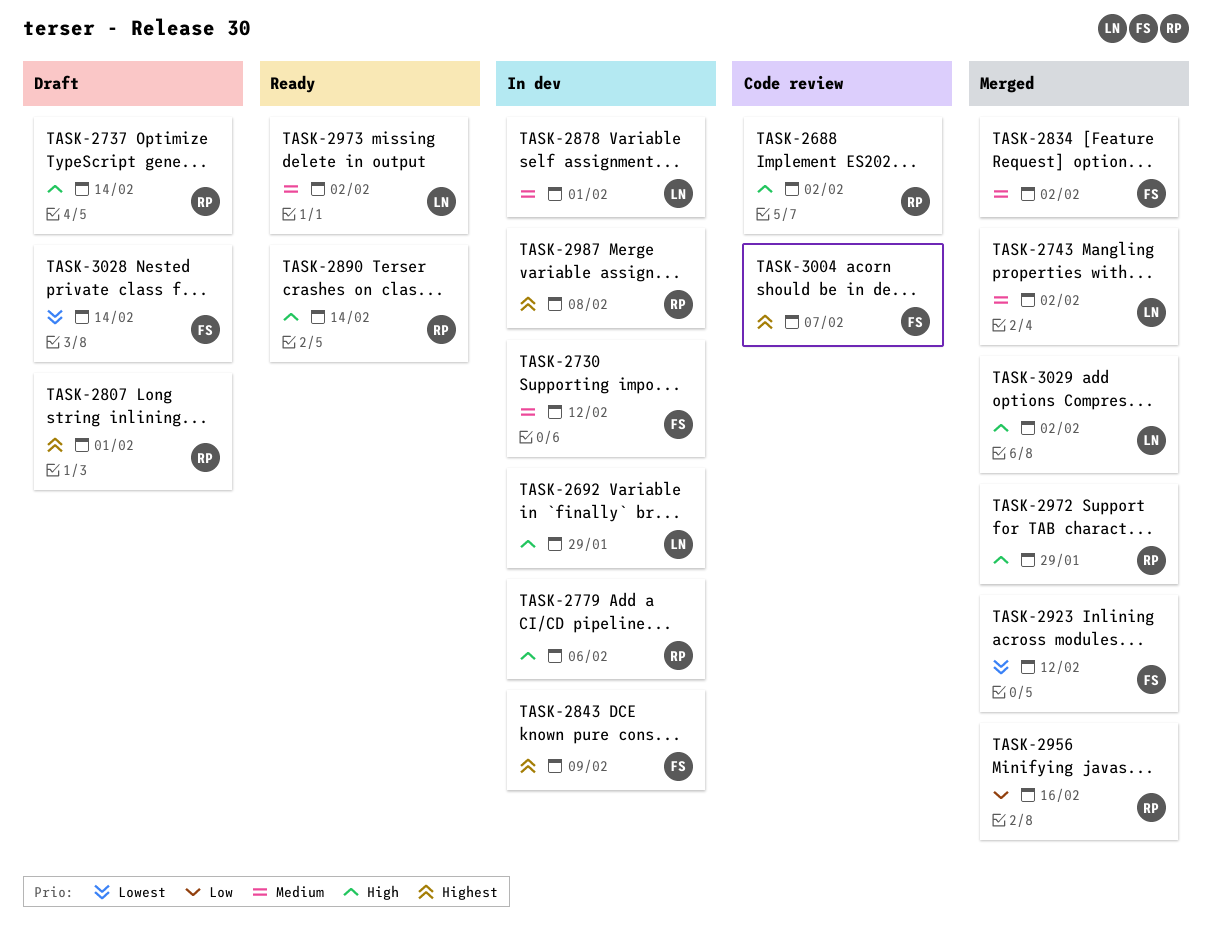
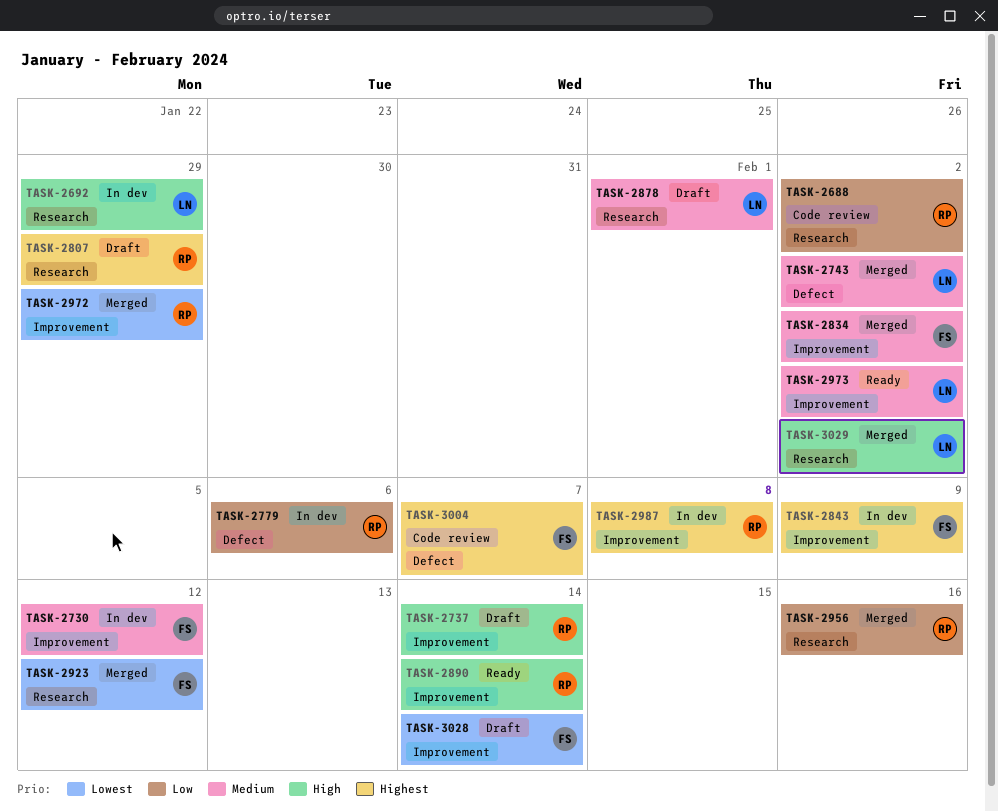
TASK-2688, priority: High -> Low
TASK-2779, priority: High -> Low
TASK-2807, due: Feb 1 -> Jan 29
TASK-2878, status: In dev -> Draft
TASK-2972, priority: High -> Lowest

